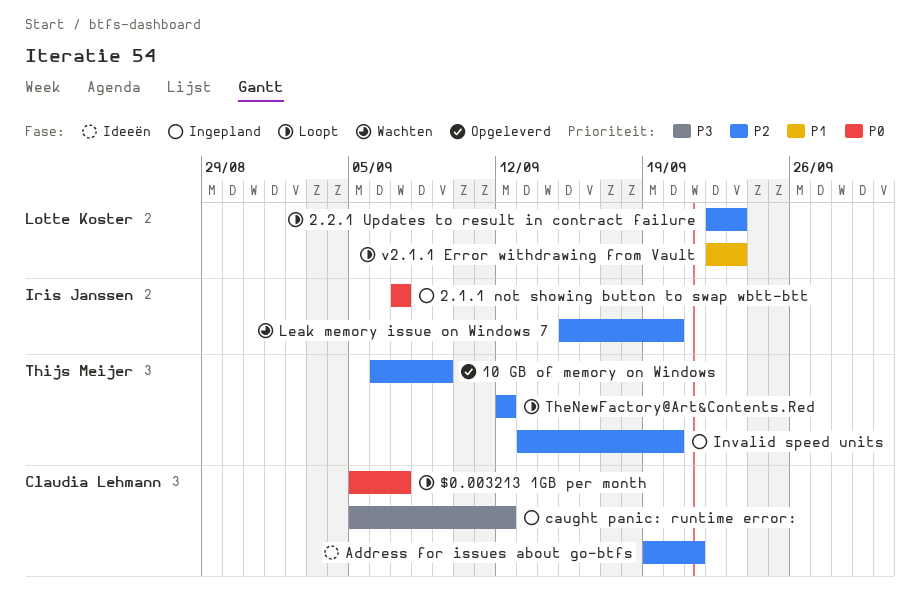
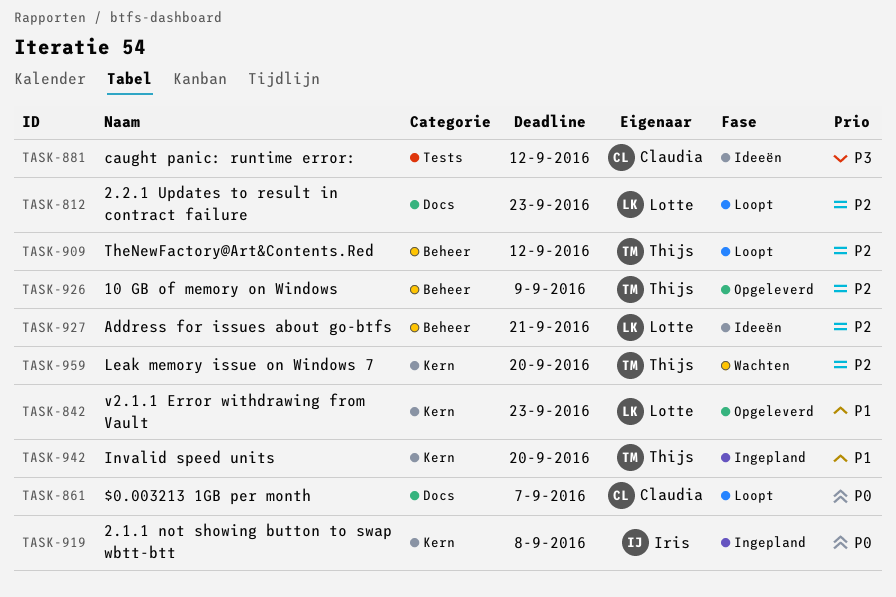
2.1.1 not showing button to swap wbtt-btt, due: Sep 7 -> Sep 8
Address for issues about go-btfs, owner: Claudia Lehmann -> Lotte Koster
caught panic: runtime error:, status: Ingepland -> Ideeën
Invalid speed units, priority: P2 -> P1
Leak memory issue on Windows 7, owner: Iris Janssen -> Thijs Meijer
v2.1.1 Error withdrawing from Vault, status: Loopt -> Opgeleverd

